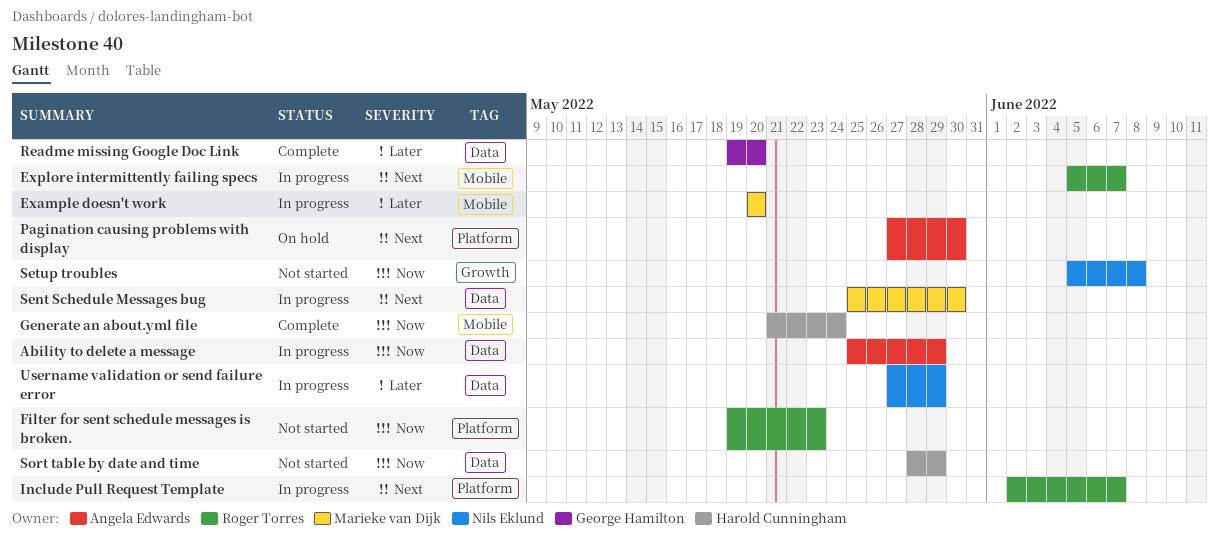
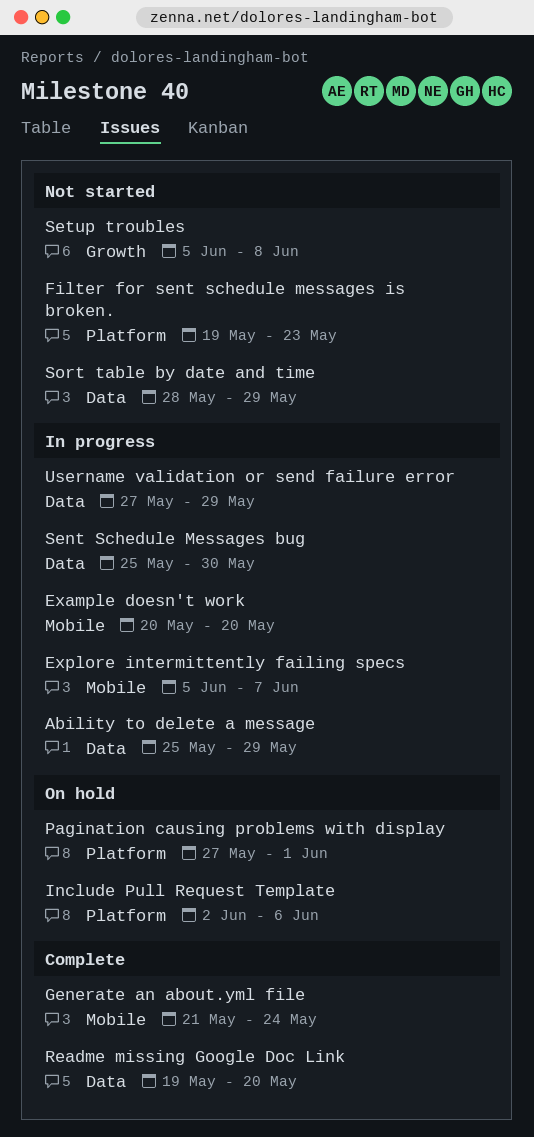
Include Pull Request Template, status: In progress -> On hold
Include Pull Request Template, due: Jun 7 -> Jun 6
Pagination causing problems with display, due: May 30 -> Jun 1

